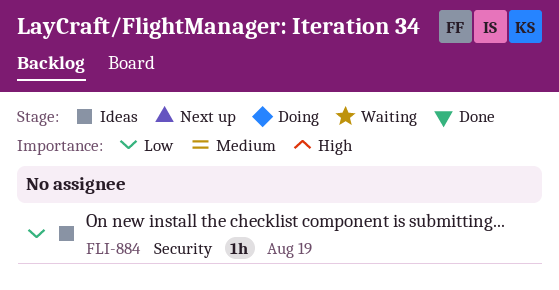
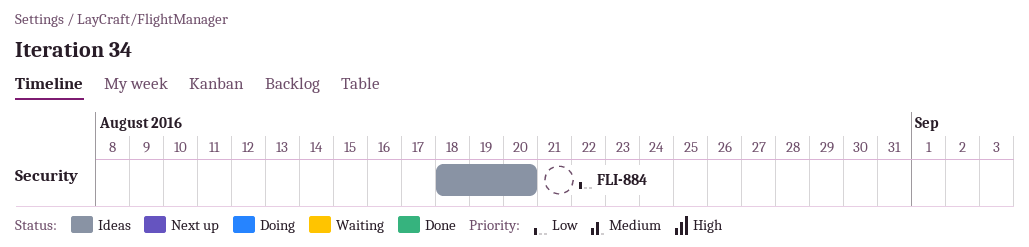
FLI-884, due: Aug 19 -> Aug 20

